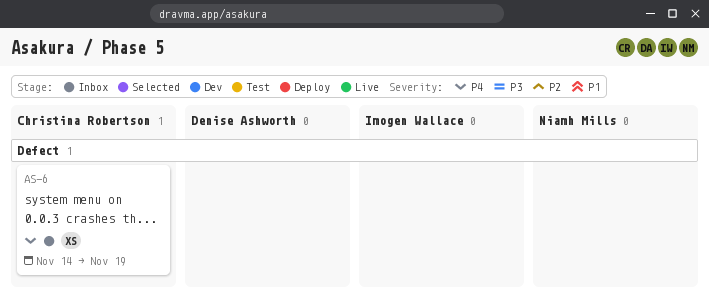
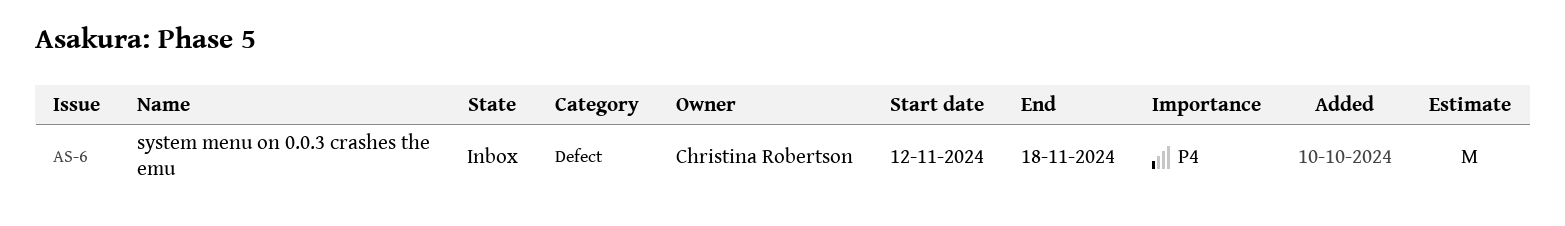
AS-6, estimate: XS -> M
AS-6, start: Nov 14 -> Nov 12
AS-6, due: Nov 19 -> Nov 18

